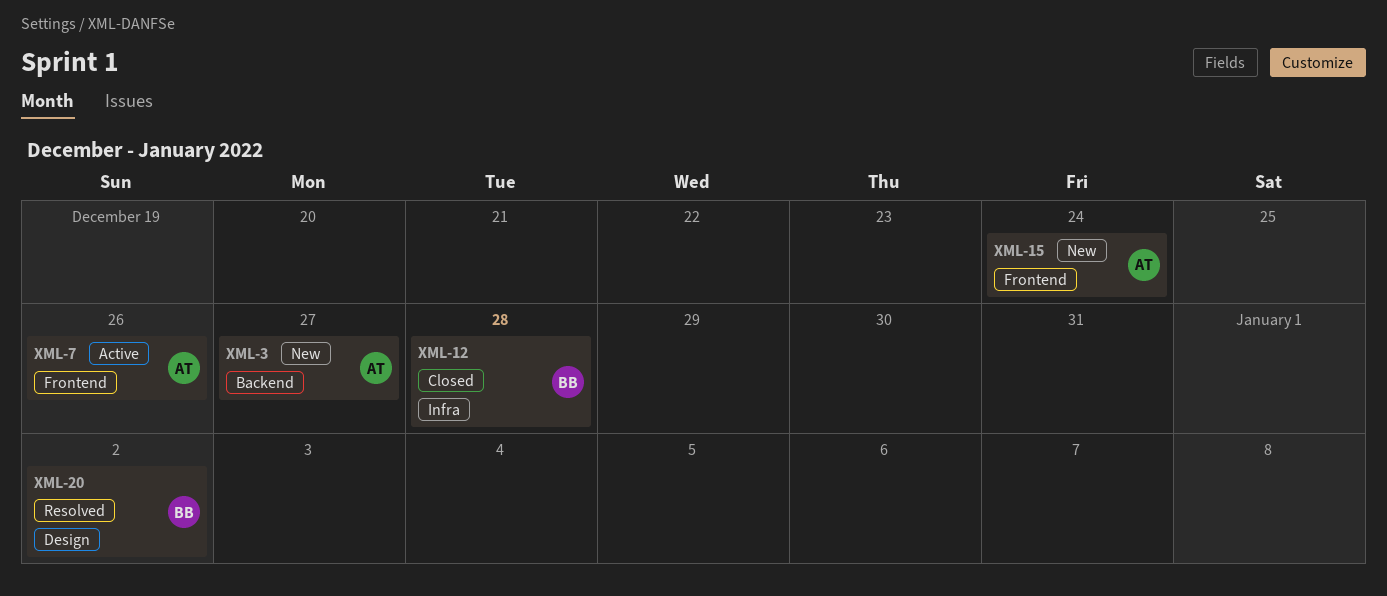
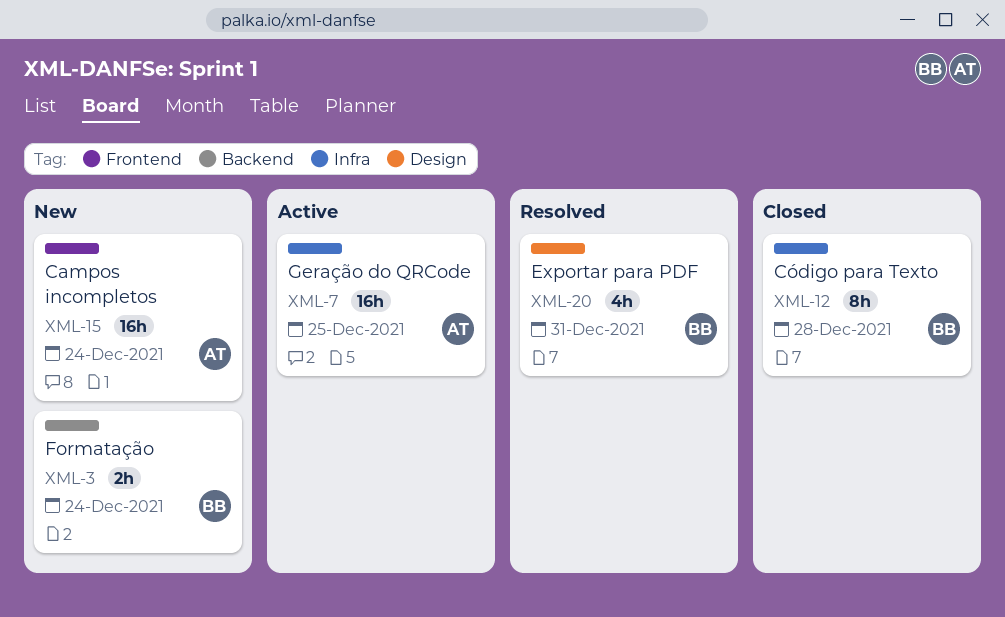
XML-3, owner: AT -> BB
XML-3, due: Dec 27 -> Dec 24
XML-7, label: Frontend -> Infra
XML-7, due: Dec 26 -> Dec 25
XML-20, due: Jan 2 -> Dec 31

